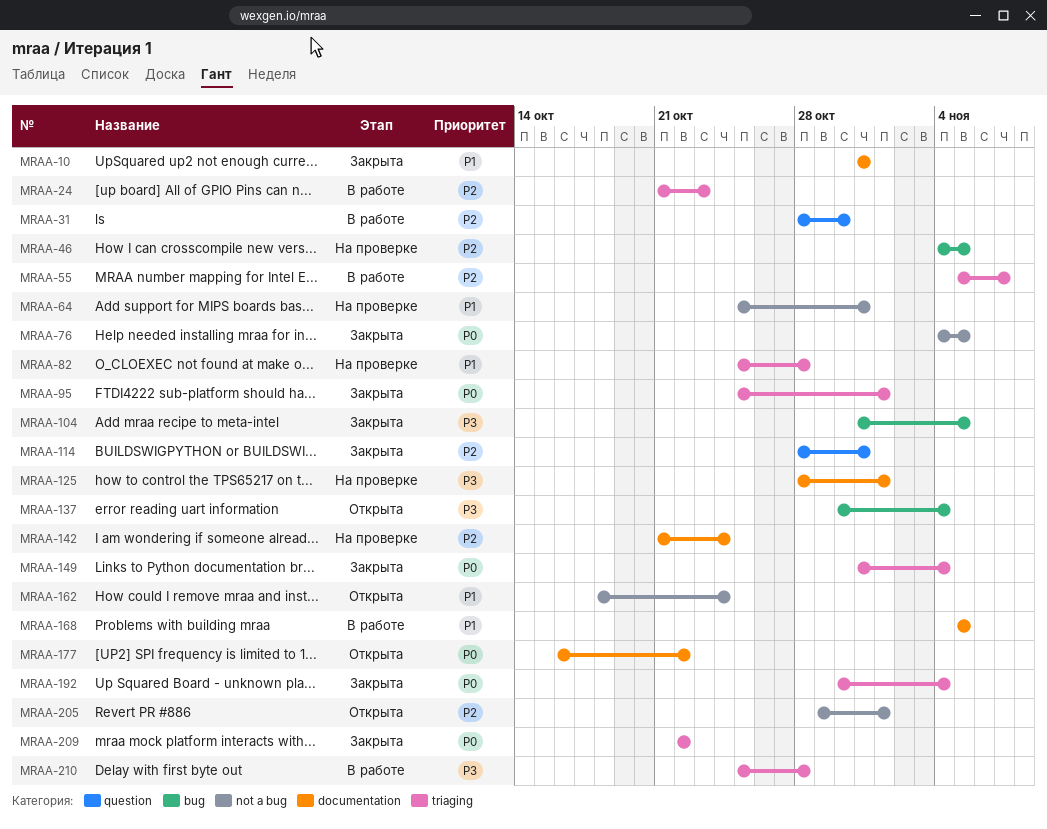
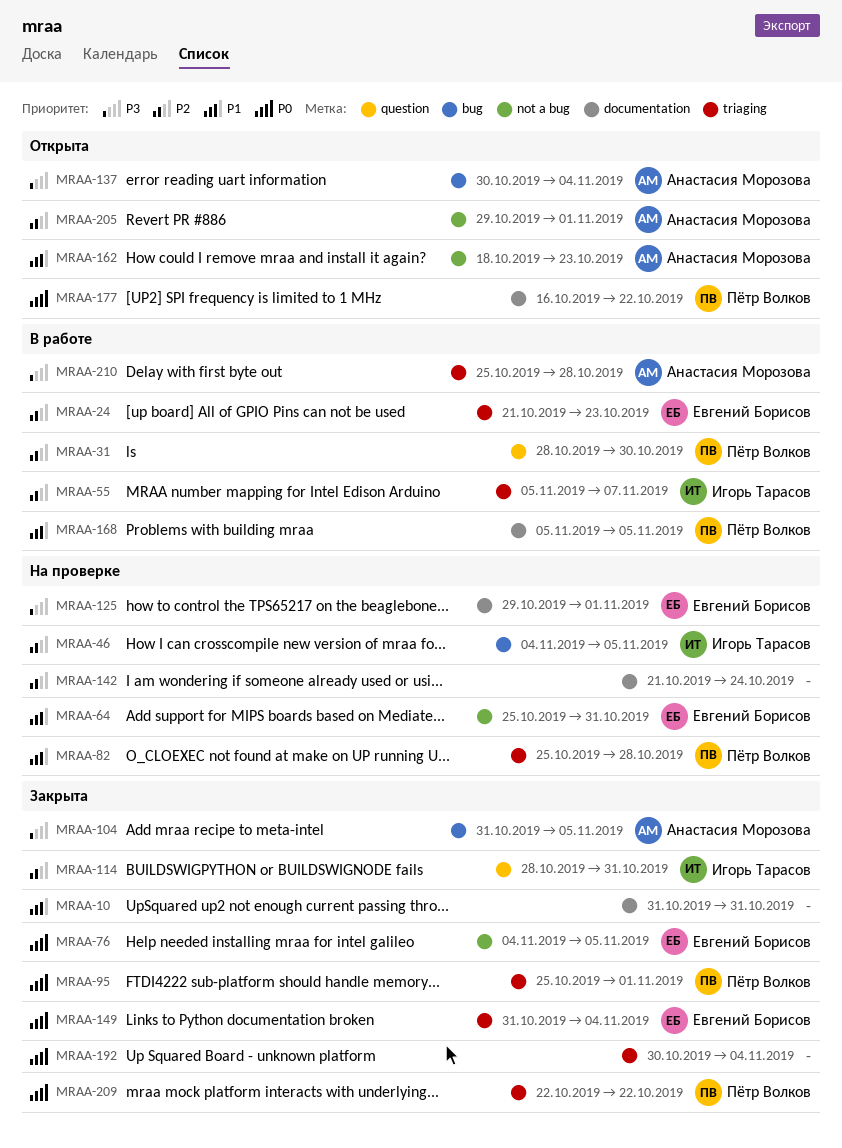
MRAA-125, start: Oct 28 -> Oct 29
MRAA-162, due: Oct 24 -> Oct 23

